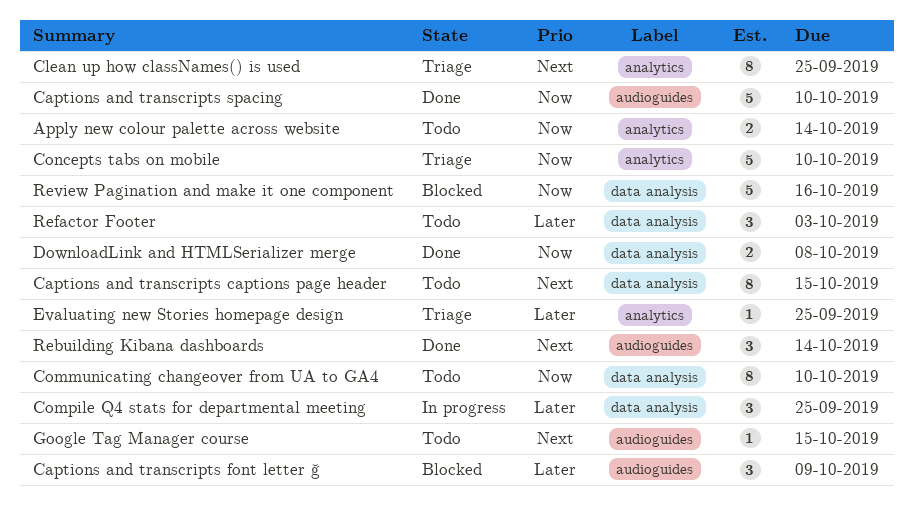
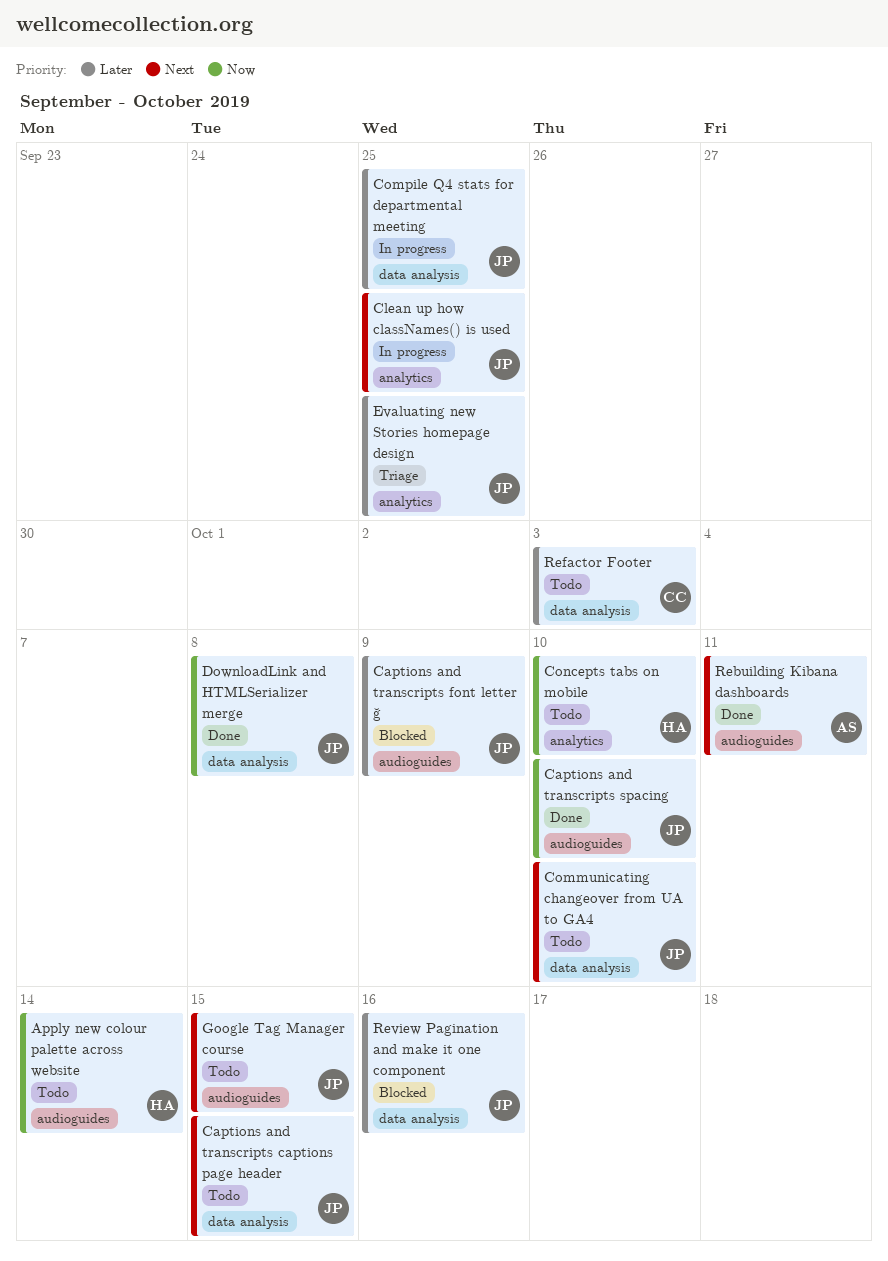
Apply new colour palette across website, label: analytics -> audioguides
Clean up how classNames() is used, status: Triage -> In progress
Communicating changeover from UA to GA4, priority: Now -> Next
Concepts tabs on mobile, status: Triage -> Todo
Rebuilding Kibana dashboards, due: Oct 14 -> Oct 11
Review Pagination and make it one component, priority: Now -> Later

